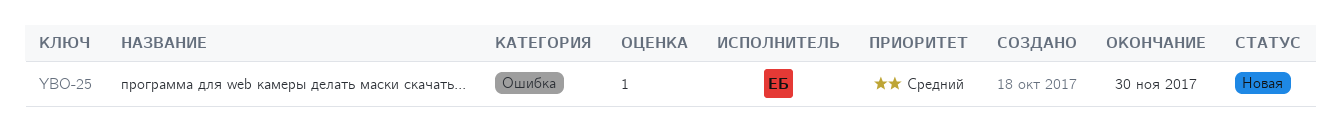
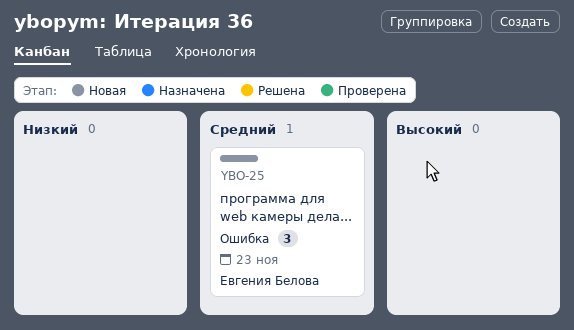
YBO-25, estimate: 1 -> 3
YBO-25, due: Nov 30 -> Nov 23

